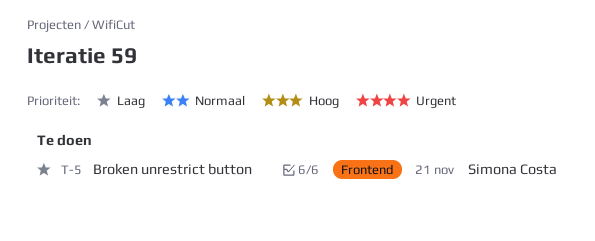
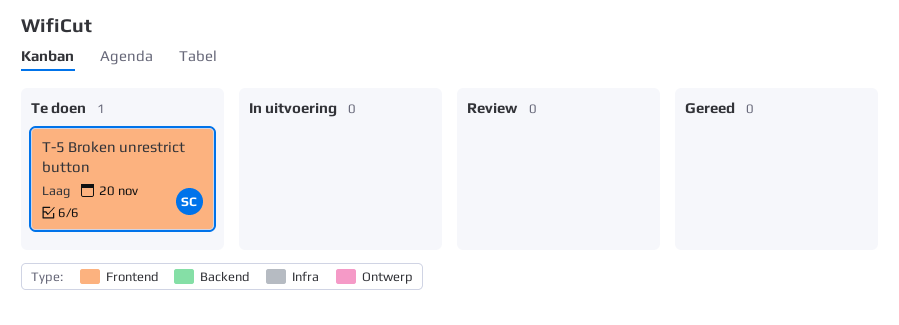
T-5, due: Nov 21 -> Nov 20

